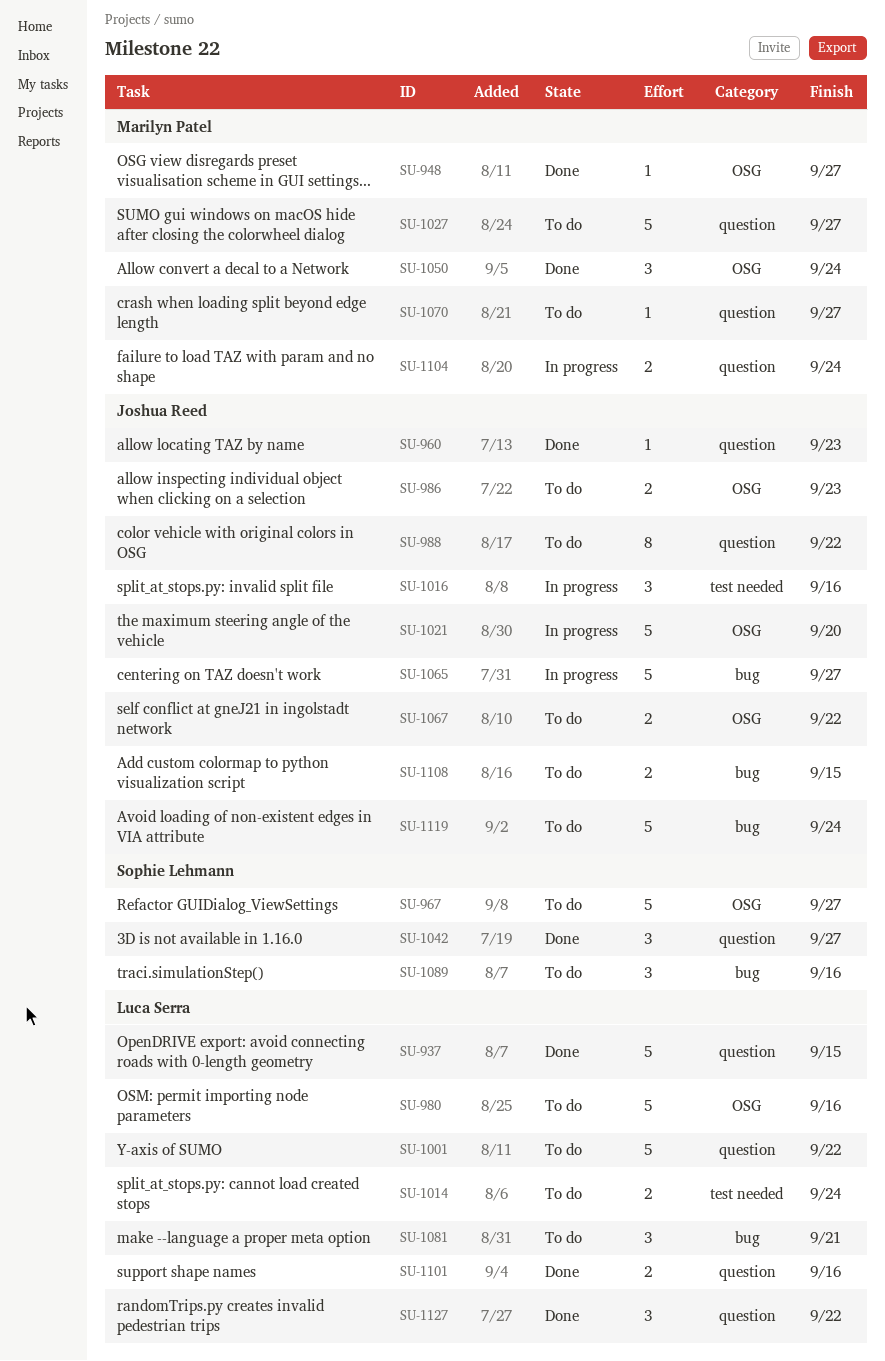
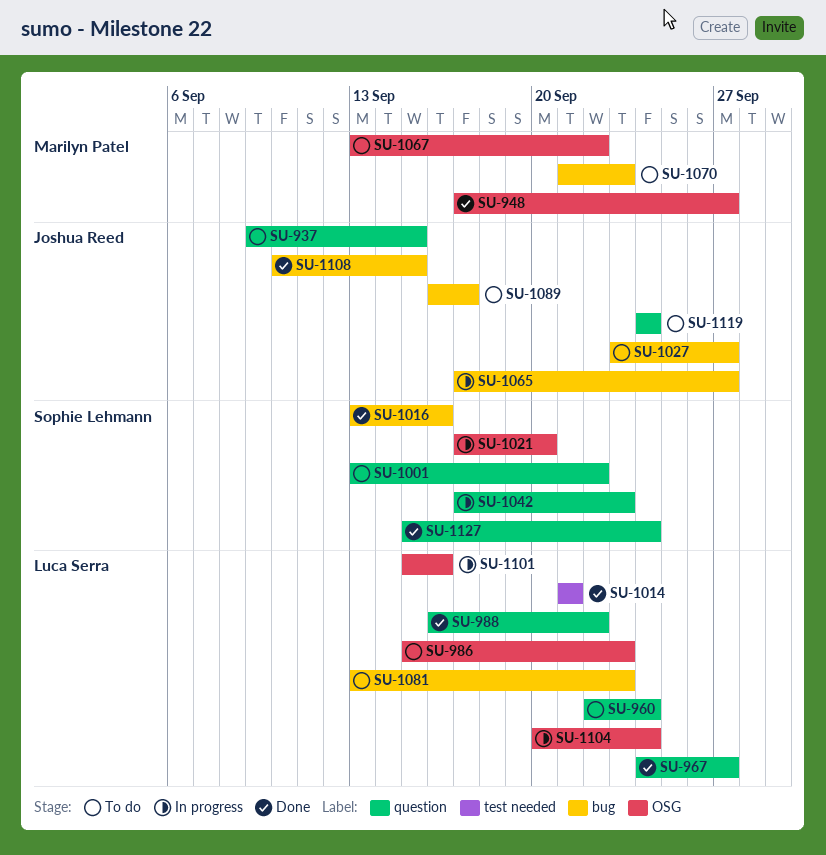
SU-937, status: Done -> To do
SU-937, owner: Luca Serra -> Joshua Reed
SU-960, status: Done -> To do
SU-960, owner: Joshua Reed -> Luca Serra
SU-960, due: Sep 23 -> Sep 24
SU-967, status: To do -> Done
SU-967, owner: Sophie Lehmann -> Luca Serra
SU-967, label: OSG -> question
SU-980: present -> none
SU-986, owner: Joshua Reed -> Luca Serra
SU-988, status: To do -> Done
SU-988, owner: Joshua Reed -> Luca Serra
SU-1001, owner: Luca Serra -> Sophie Lehmann
SU-1014, status: To do -> Done
SU-1014, due: Sep 24 -> Sep 21
SU-1016, status: In progress -> Done
SU-1016, owner: Joshua Reed -> Sophie Lehmann
SU-1016, label: test needed -> bug
SU-1021, owner: Joshua Reed -> Sophie Lehmann
SU-1027, owner: Marilyn Patel -> Joshua Reed
SU-1027, label: question -> bug
SU-1042, status: Done -> In progress
SU-1042, due: Sep 27 -> Sep 23
SU-1050: present -> none
SU-1067, owner: Joshua Reed -> Marilyn Patel
SU-1070, label: question -> bug
SU-1070, due: Sep 27 -> Sep 23
SU-1081, due: Sep 21 -> Sep 23
SU-1089, owner: Sophie Lehmann -> Joshua Reed
SU-1089, due: Sep 16 -> Sep 17
SU-1101, status: Done -> In progress
SU-1101, label: question -> OSG
SU-1104, owner: Marilyn Patel -> Luca Serra
SU-1104, label: question -> OSG
SU-1108, status: To do -> Done
SU-1119, label: bug -> question
SU-1127, owner: Luca Serra -> Sophie Lehmann
SU-1127, due: Sep 22 -> Sep 24

